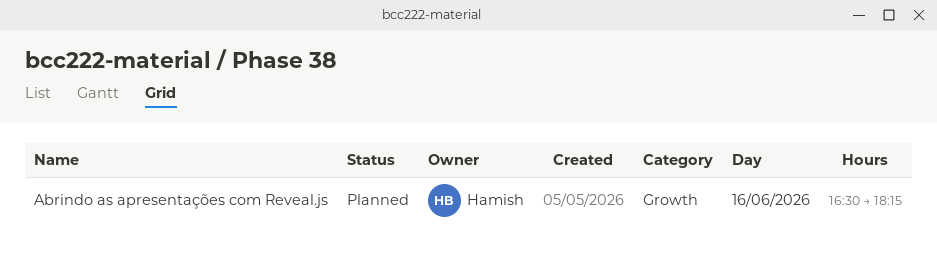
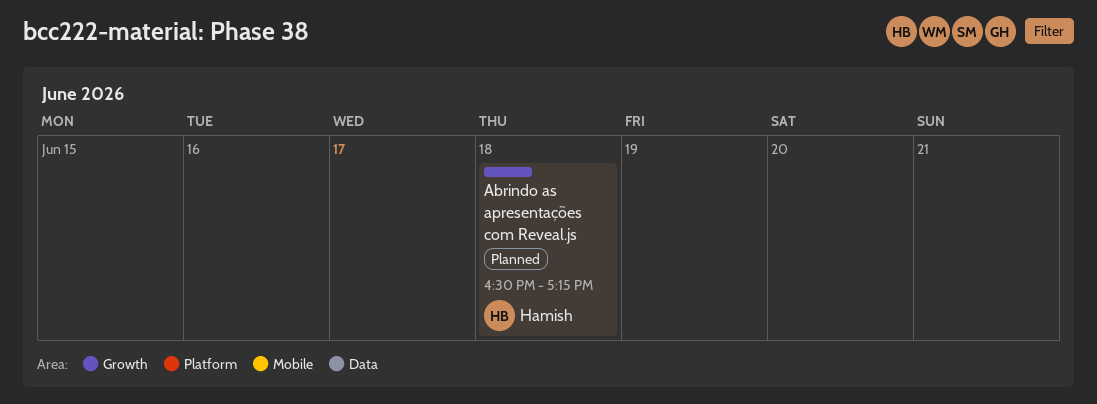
Abrindo as apresentações com Reveal.js, day: Jun 16 -> Jun 18
Abrindo as apresentações com Reveal.js, ends: 18:15 -> 17:15

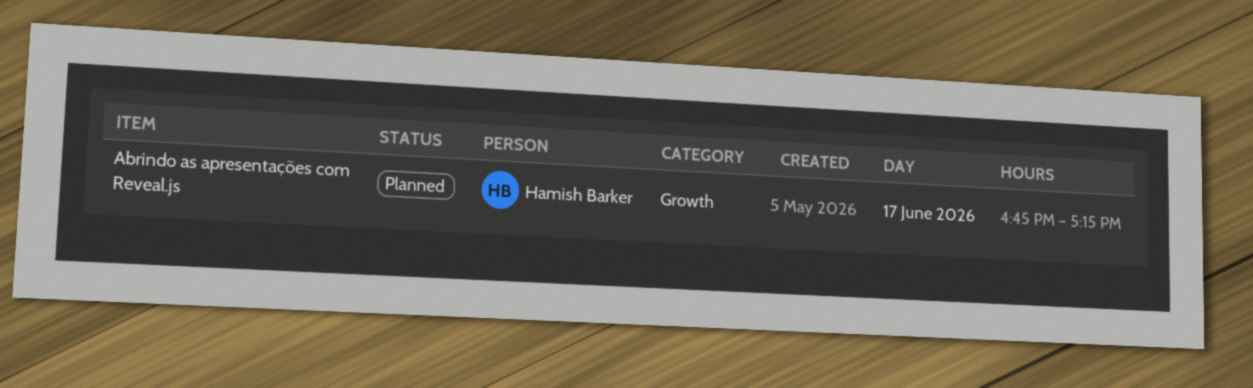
Abrindo as apresentações com Reveal.js, day: Jun 18 -> Jun 17
Abrindo as apresentações com Reveal.js, begins: 16:30 -> 16:45

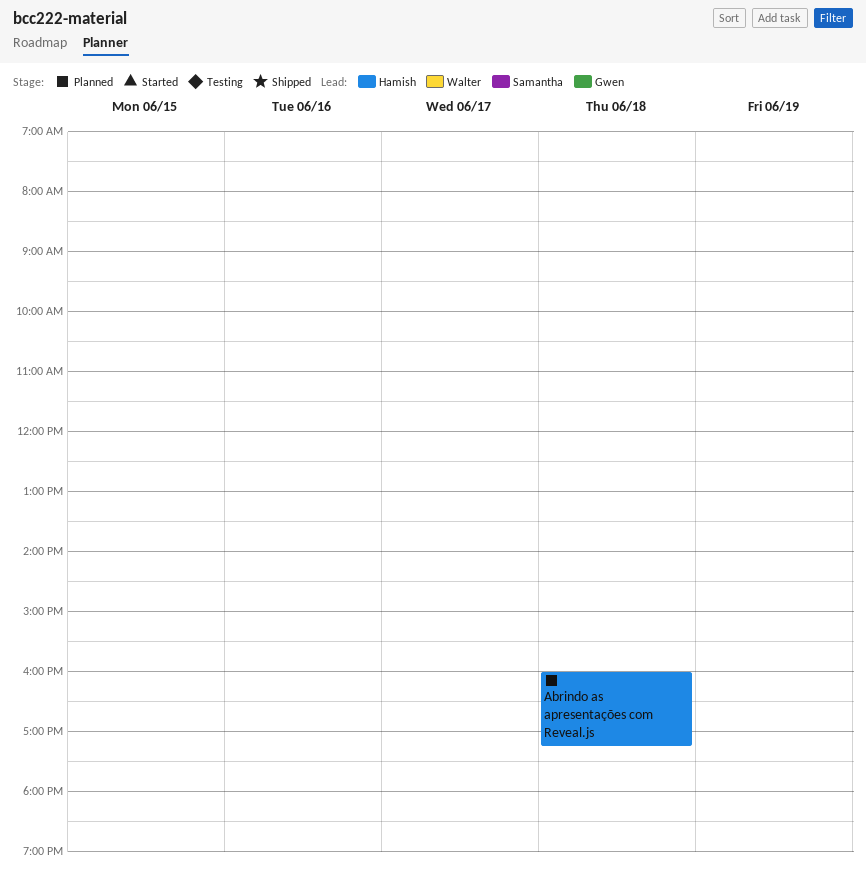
Abrindo as apresentações com Reveal.js, day: Jun 17 -> Jun 18
Abrindo as apresentações com Reveal.js, begins: 16:45 -> 16:00

